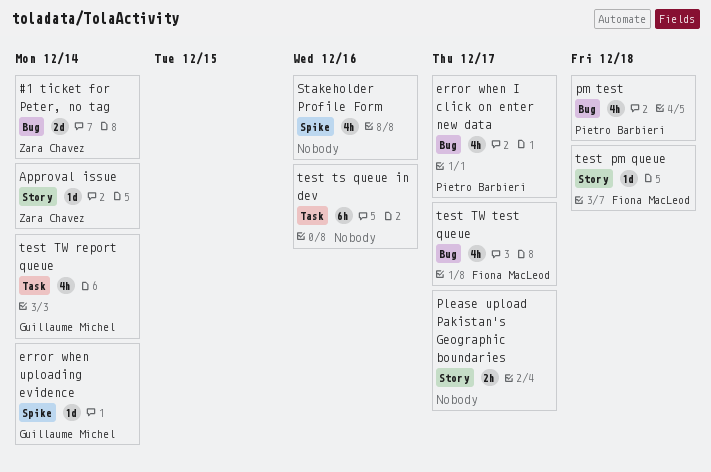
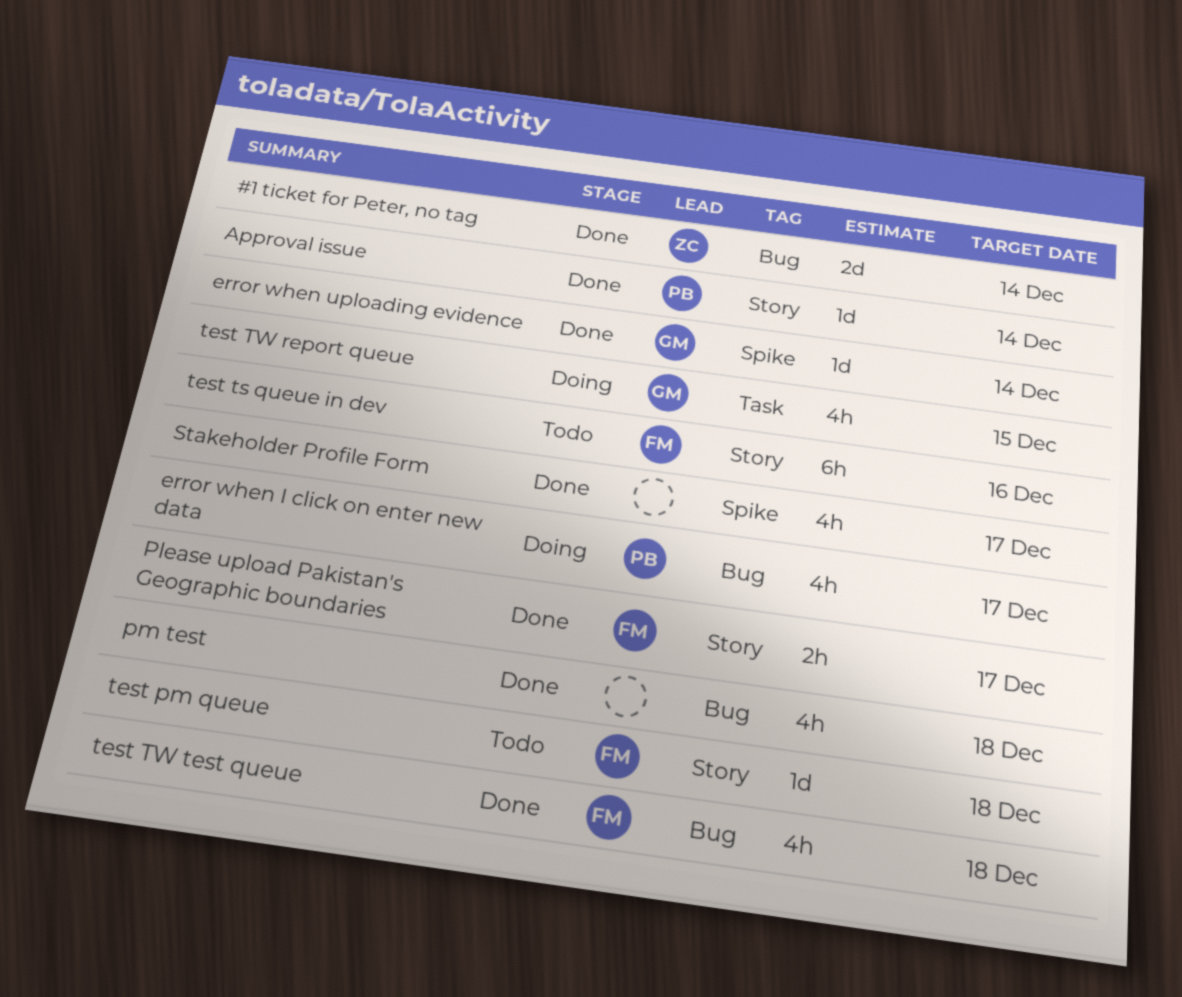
Approval issue, owner: Zara Chavez -> Pietro Barbieri
Please upload Pakistan's Geographic boundaries, owner: none -> Fiona MacLeod
pm test, owner: Pietro Barbieri -> none
Stakeholder Profile Form, due: Dec 16 -> Dec 17
test ts queue in dev, owner: none -> Fiona MacLeod
test ts queue in dev, label: Task -> Story
test TW report queue, due: Dec 14 -> Dec 15
test TW test queue, due: Dec 17 -> Dec 18

